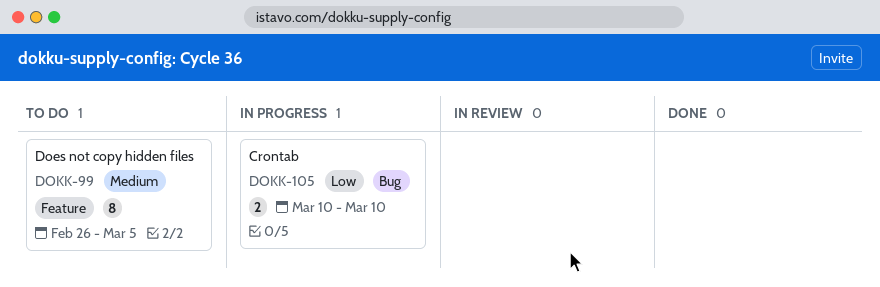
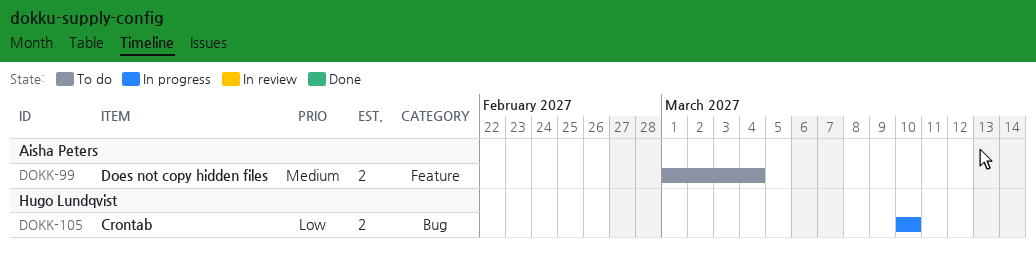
DOKK-99, estimate: 8 -> 2
DOKK-99, start: Feb 26 -> Mar 1
DOKK-99, due: Mar 5 -> Mar 4

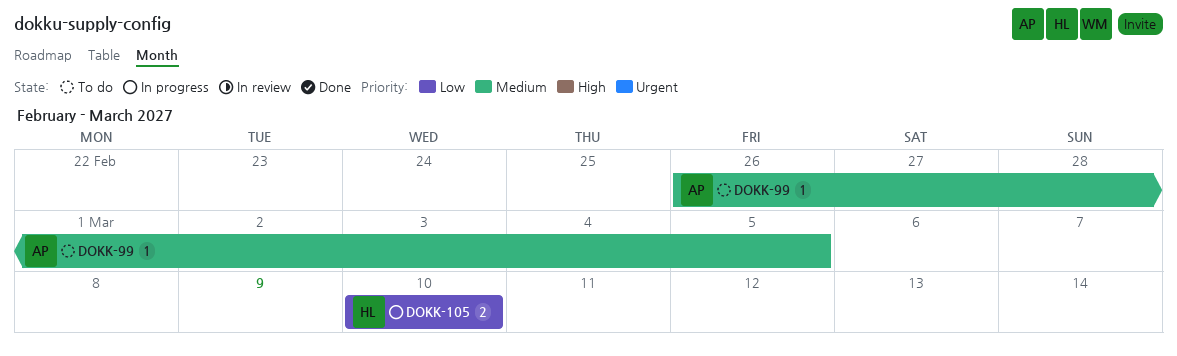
DOKK-99, estimate: 2 -> 1
DOKK-99, start: Mar 1 -> Feb 26
DOKK-99, due: Mar 4 -> Mar 5

